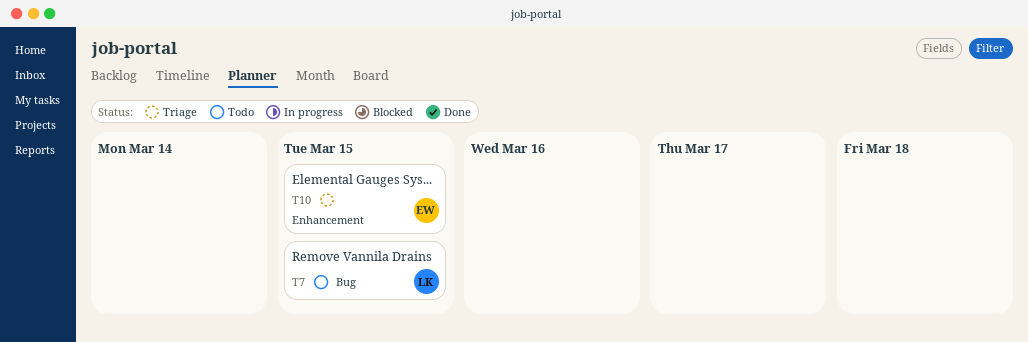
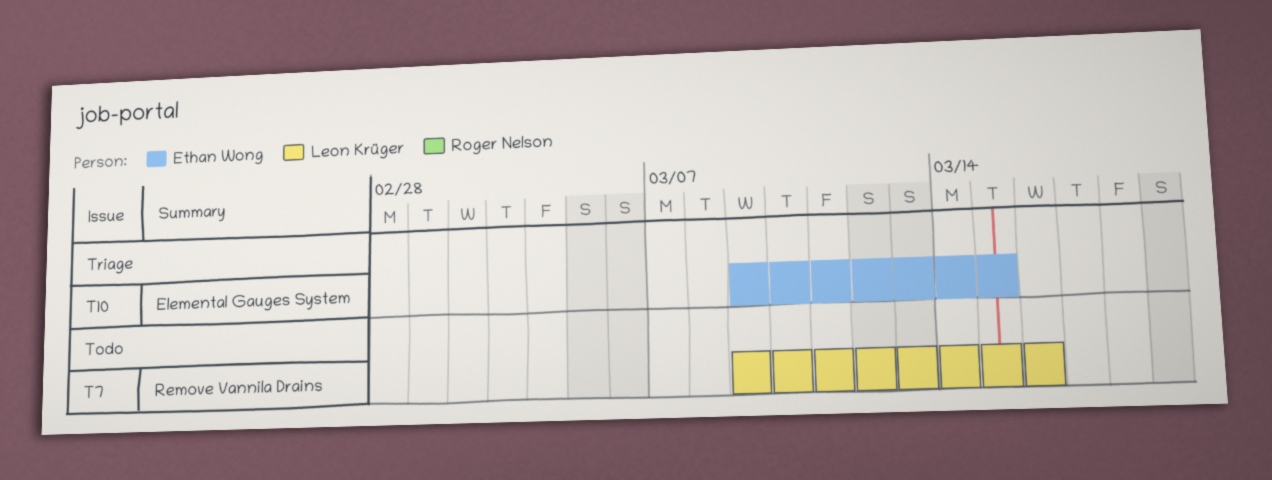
T7, due: Mar 15 -> Mar 16

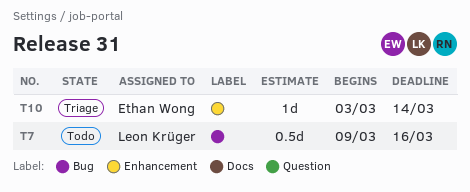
T10, start: Mar 9 -> Mar 3
T10, due: Mar 15 -> Mar 14

